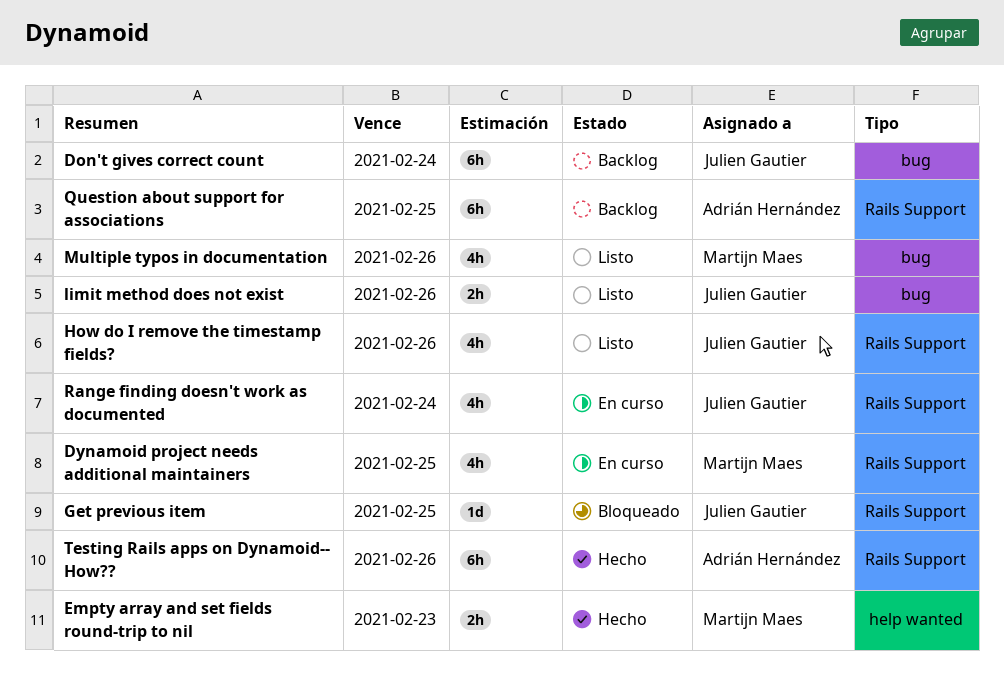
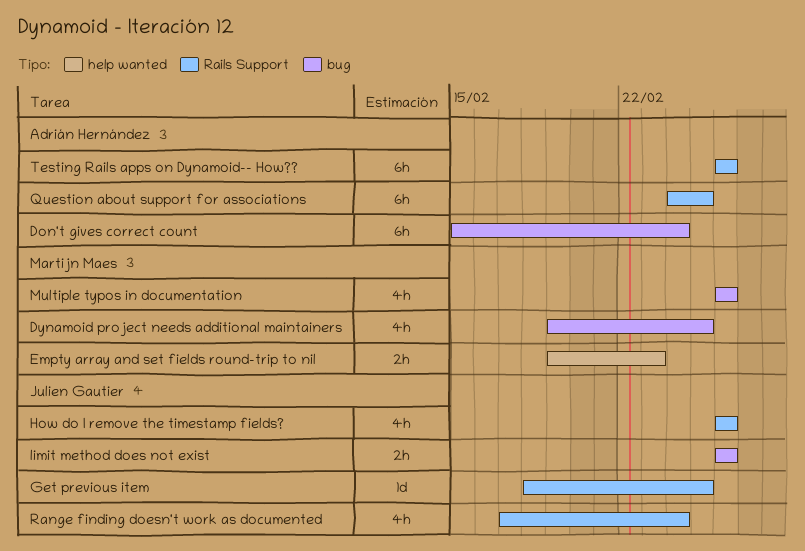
Don't gives correct count, owner: Julien Gautier -> Adrián Hernández
Dynamoid project needs additional maintainers, label: Rails Support -> bug

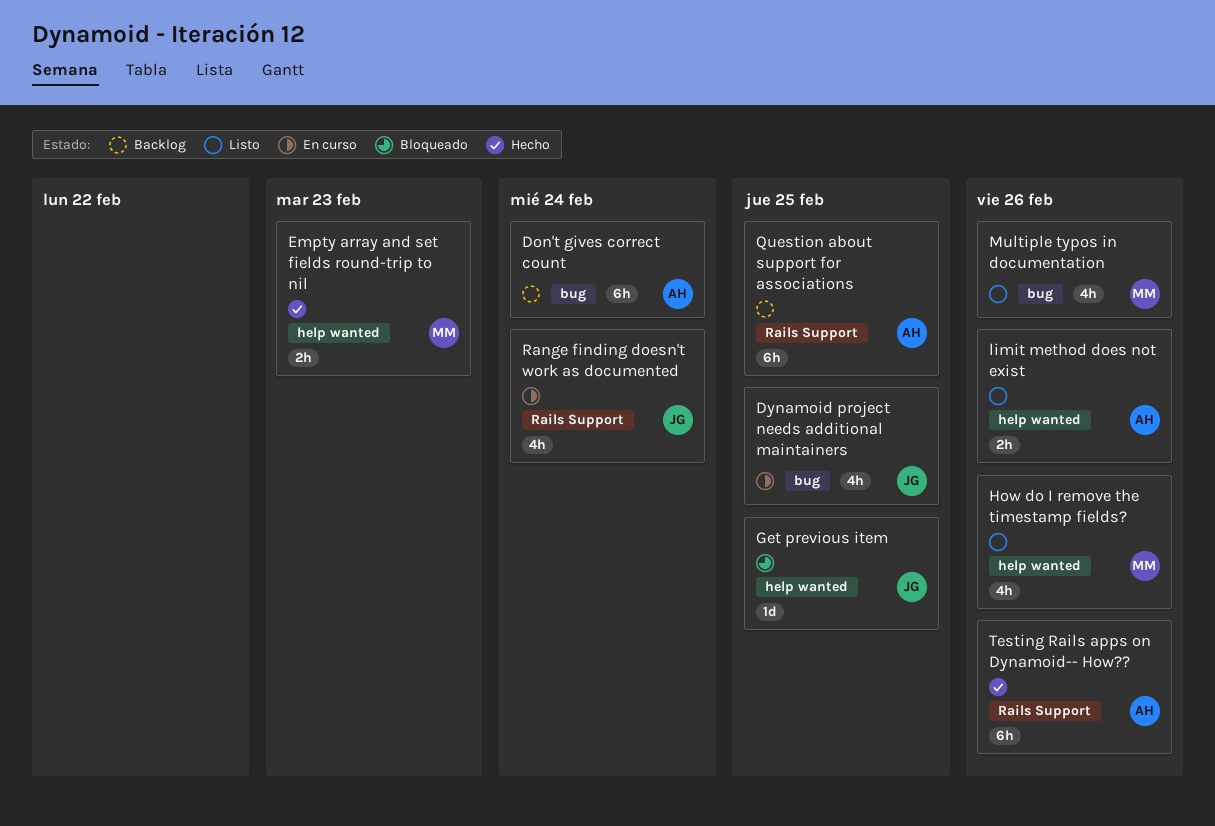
Dynamoid project needs additional maintainers, owner: Martijn Maes -> Julien Gautier
Get previous item, label: Rails Support -> help wanted
How do I remove the timestamp fields?, owner: Julien Gautier -> Martijn Maes
How do I remove the timestamp fields?, label: Rails Support -> help wanted
limit method does not exist, owner: Julien Gautier -> Adrián Hernández
limit method does not exist, label: bug -> help wanted

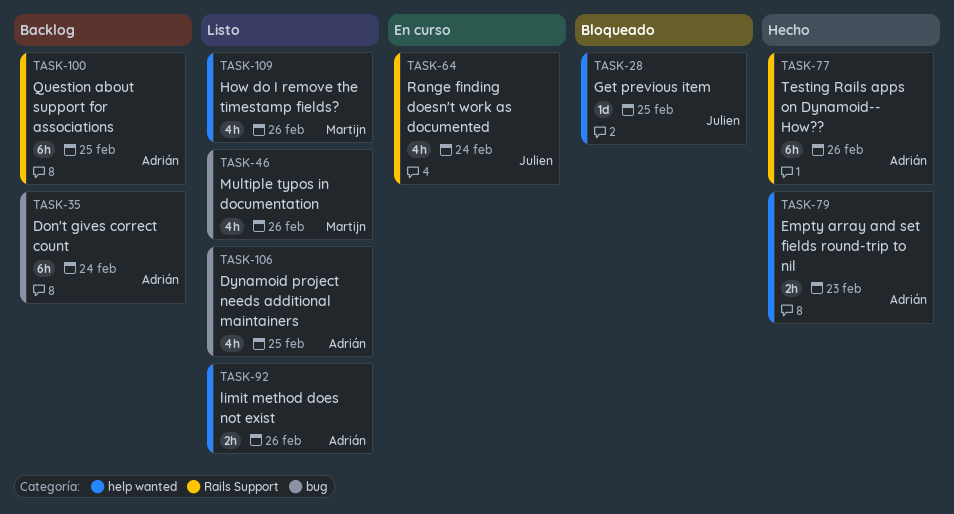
Dynamoid project needs additional maintainers, status: En curso -> Listo
Dynamoid project needs additional maintainers, owner: Julien -> Adrián
Empty array and set fields round-trip to nil, owner: Martijn -> Adrián

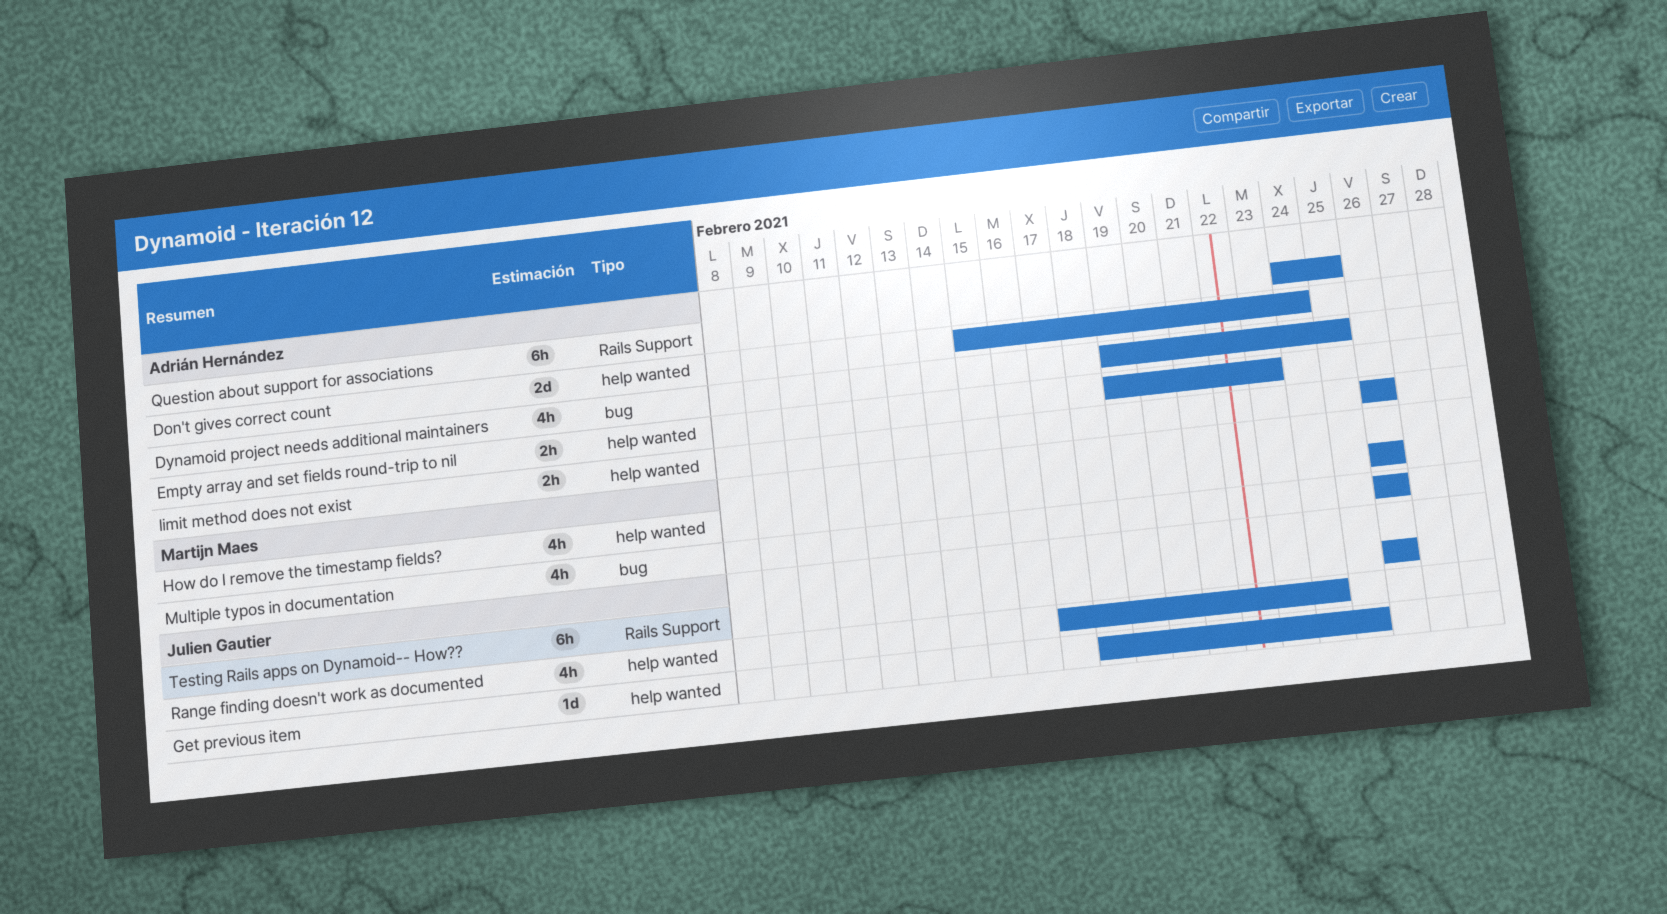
Don't gives correct count, label: bug -> help wanted
Don't gives correct count, estimate: 6h -> 2d
Range finding doesn't work as documented, label: Rails Support -> help wanted
Testing Rails apps on Dynamoid-- How??, owner: Adrián Hernández -> Julien Gautier

